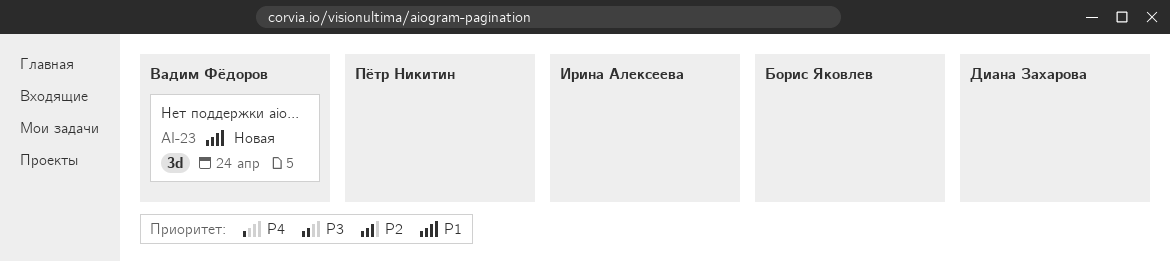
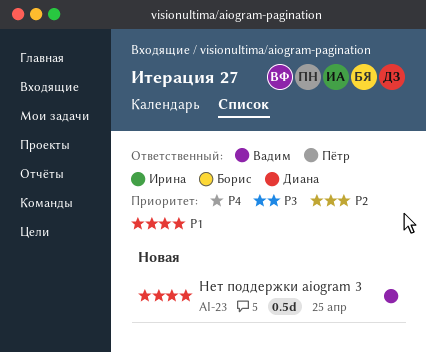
AI-23, estimate: 3d -> 0.5d
AI-23, due: Apr 24 -> Apr 25

